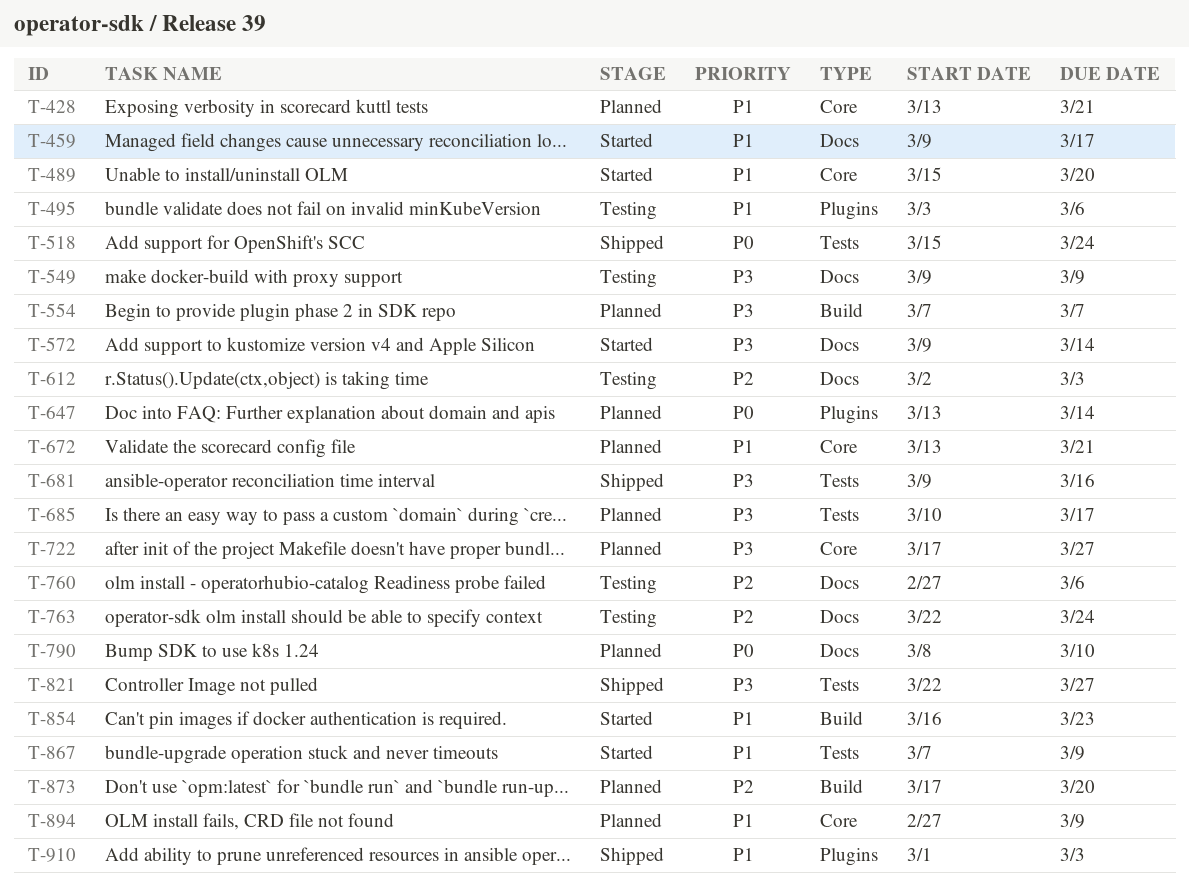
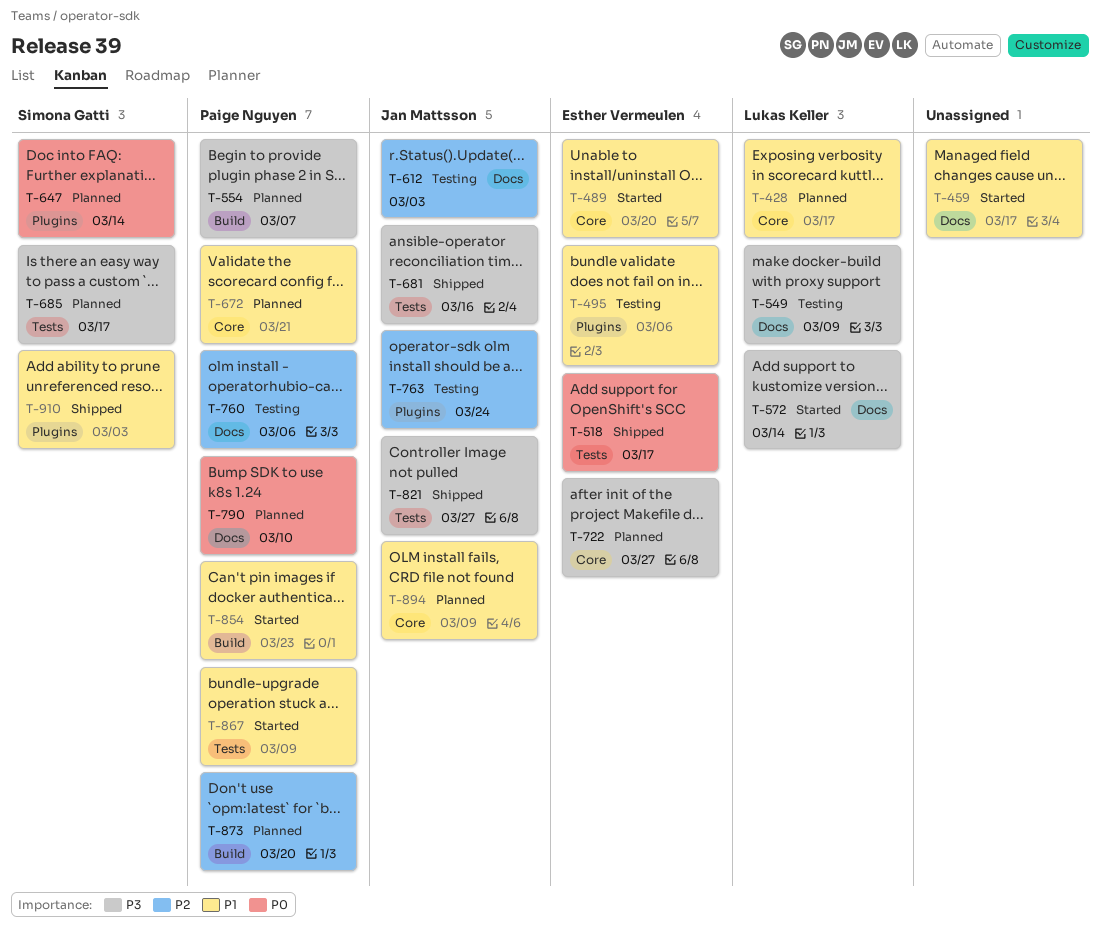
T-428, due: Mar 21 -> Mar 17
T-518, due: Mar 24 -> Mar 17
T-763, label: Docs -> Plugins

